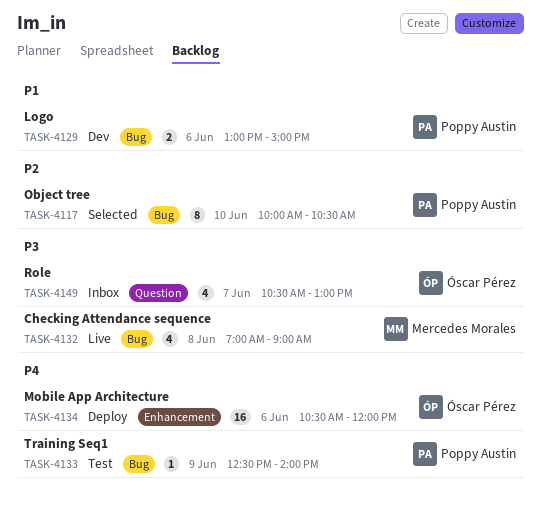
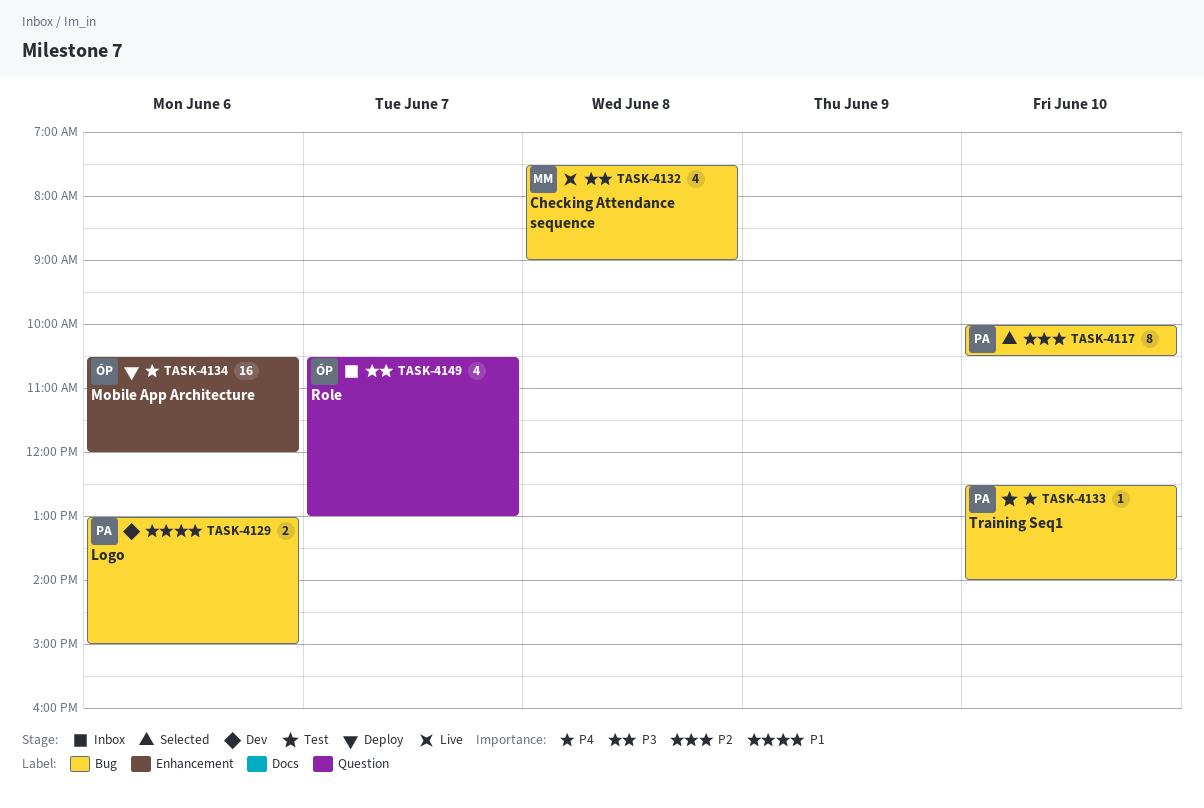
TASK-4132, begins: 07:00 -> 07:30
TASK-4133, day: Jun 9 -> Jun 10

